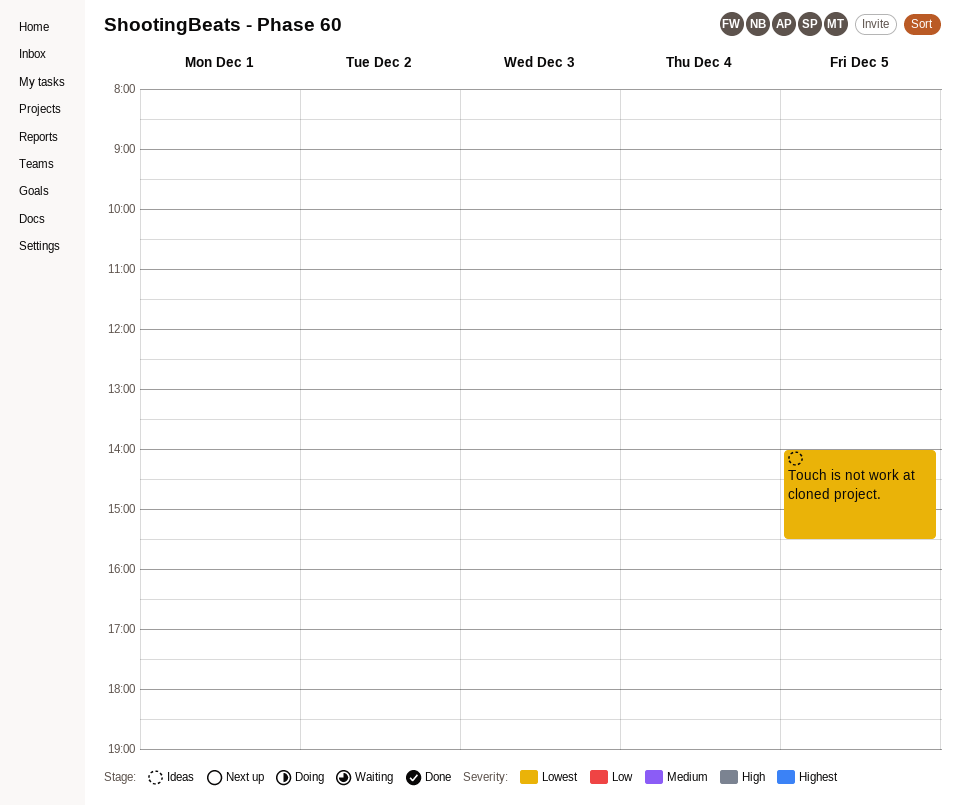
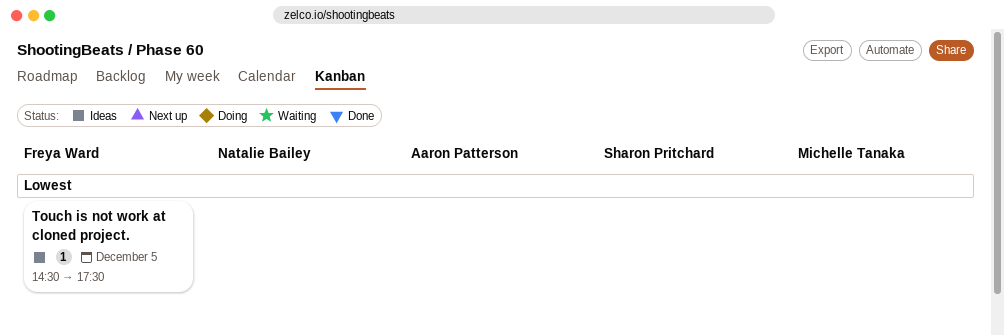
Touch is not work at cloned project., begins: 14:00 -> 14:30
Touch is not work at cloned project., ends: 15:30 -> 17:30

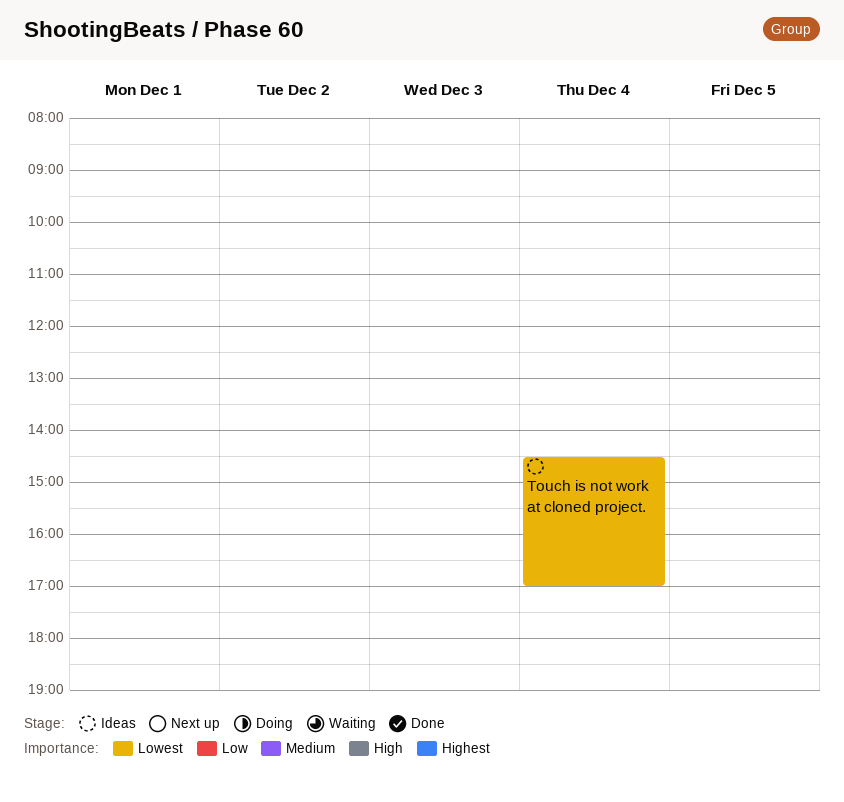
Touch is not work at cloned project., day: Dec 5 -> Dec 4
Touch is not work at cloned project., ends: 17:30 -> 17:00

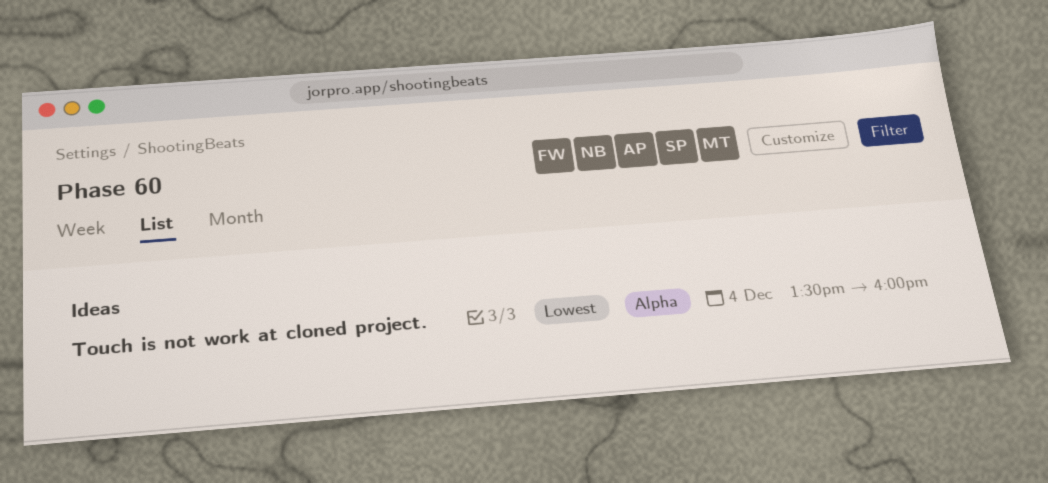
Touch is not work at cloned project., begins: 14:30 -> 13:30
Touch is not work at cloned project., ends: 17:00 -> 16:00

